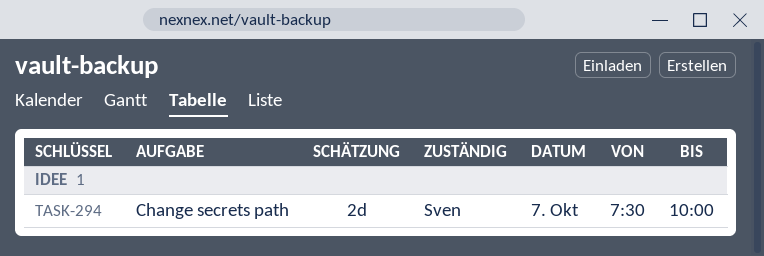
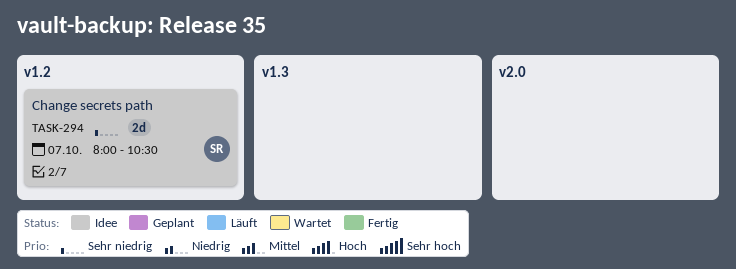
TASK-294, begins: 07:30 -> 08:00
TASK-294, ends: 10:00 -> 10:30

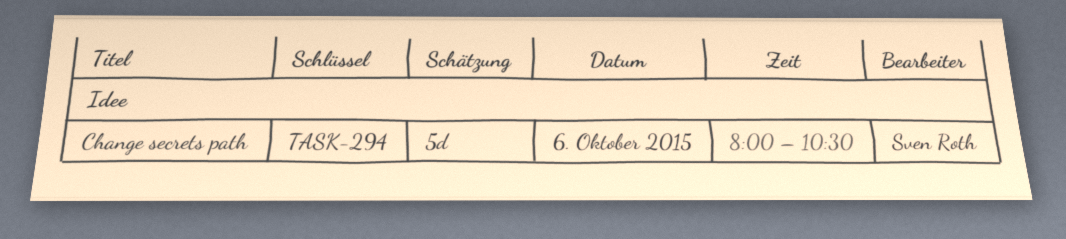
TASK-294, estimate: 2d -> 5d
TASK-294, day: Oct 7 -> Oct 6

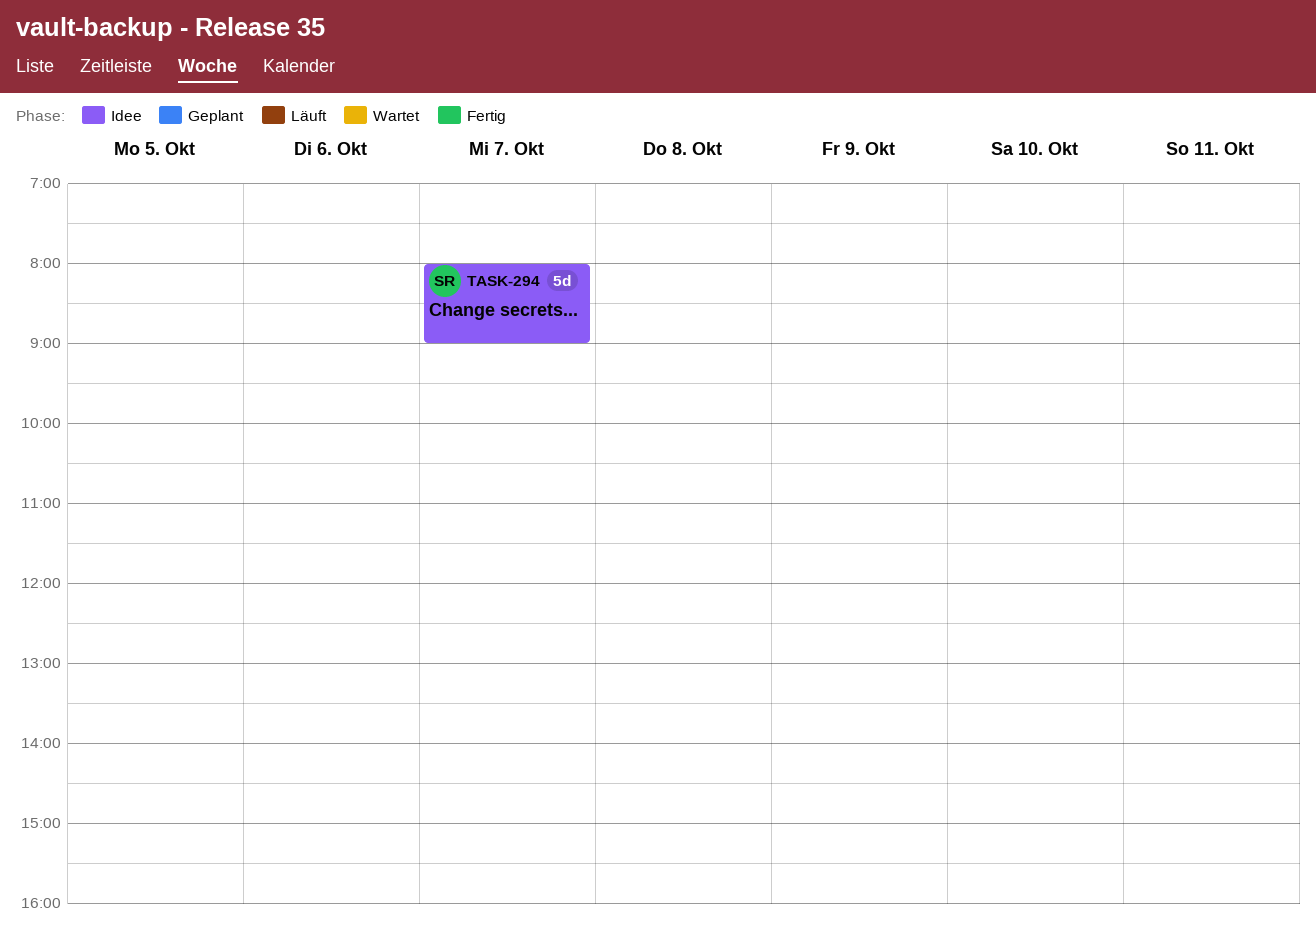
TASK-294, day: Oct 6 -> Oct 7
TASK-294, ends: 10:30 -> 09:00

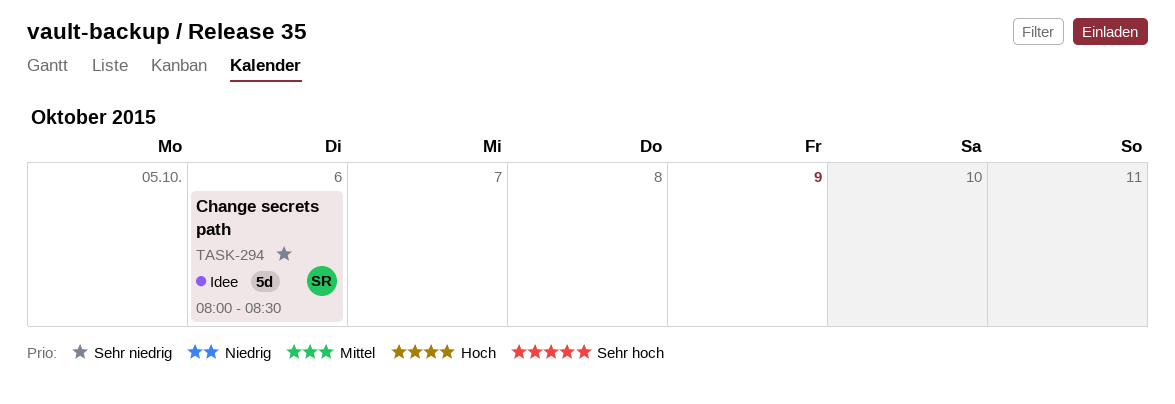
TASK-294, day: Oct 7 -> Oct 6
TASK-294, ends: 09:00 -> 08:30

